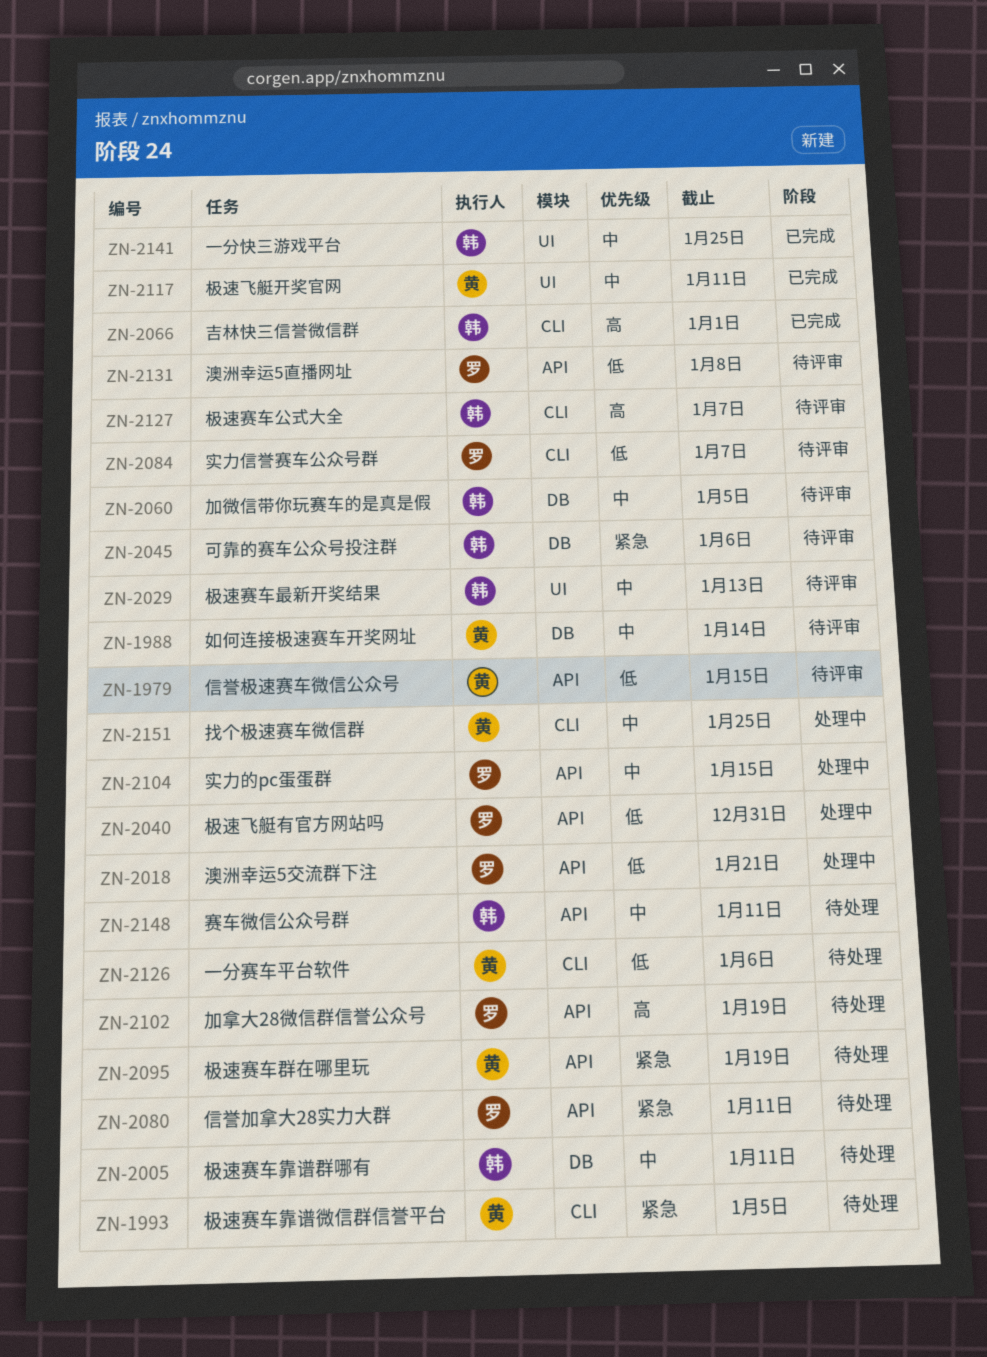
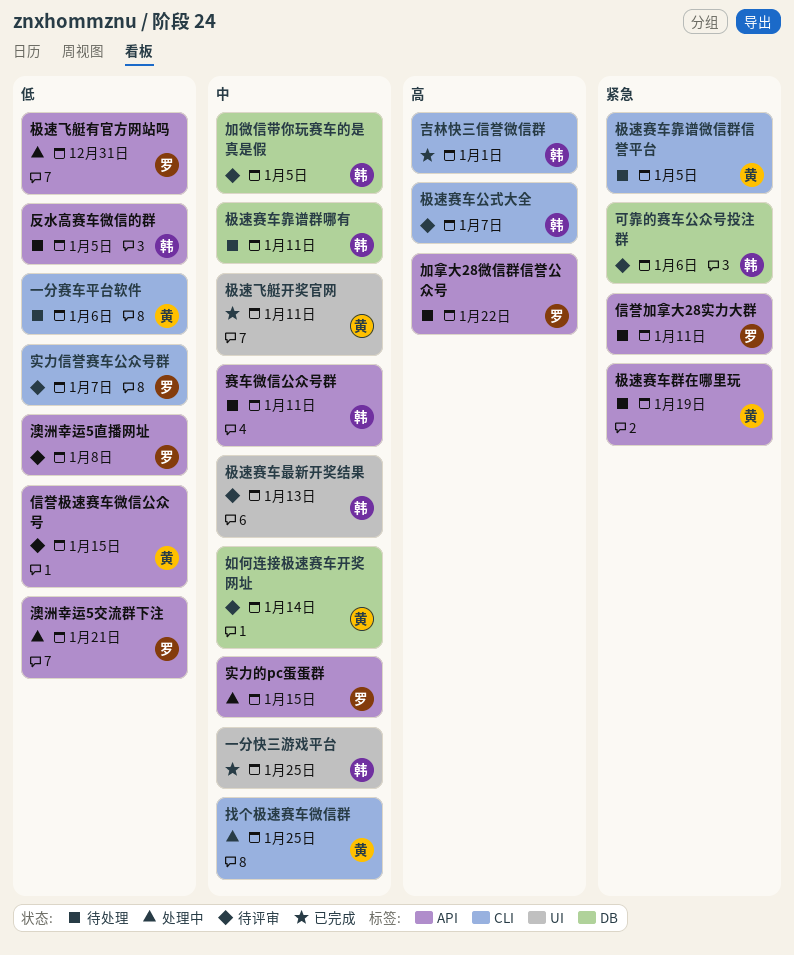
加拿大28微信群信誉公众号, due: Jan 19 -> Jan 22
反水高赛车微信的群: none -> present

